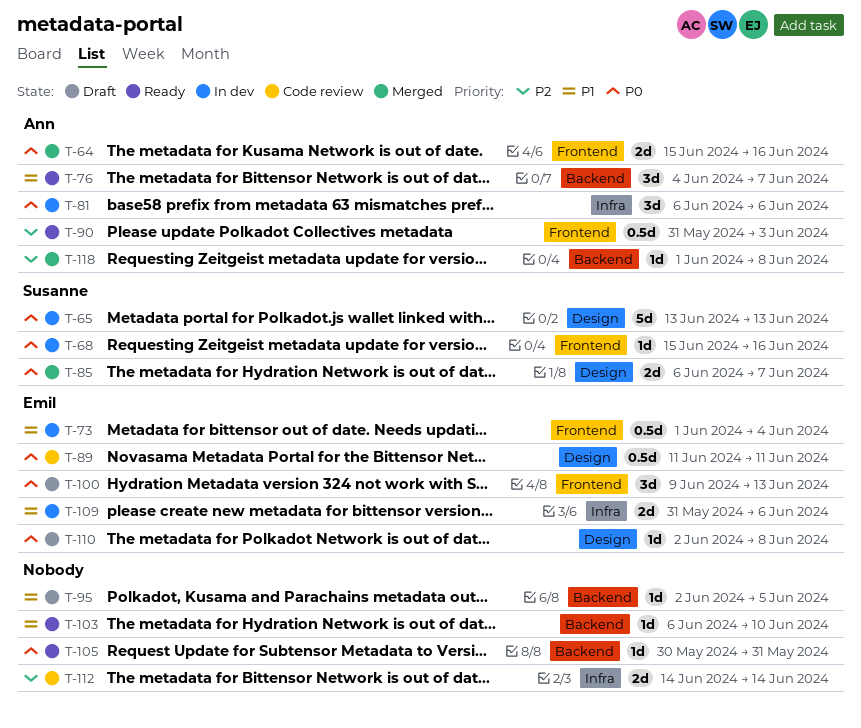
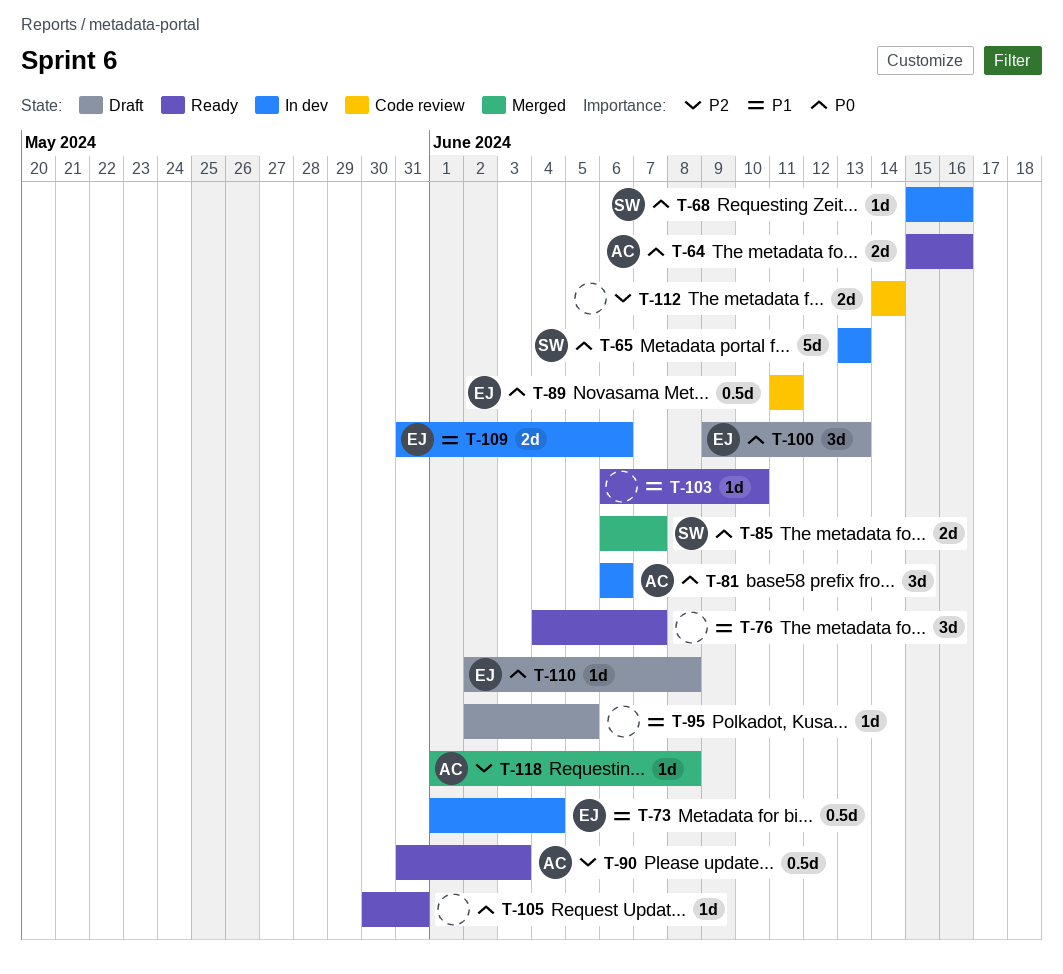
T-64, status: Merged -> Ready
T-76, owner: Ann -> none

